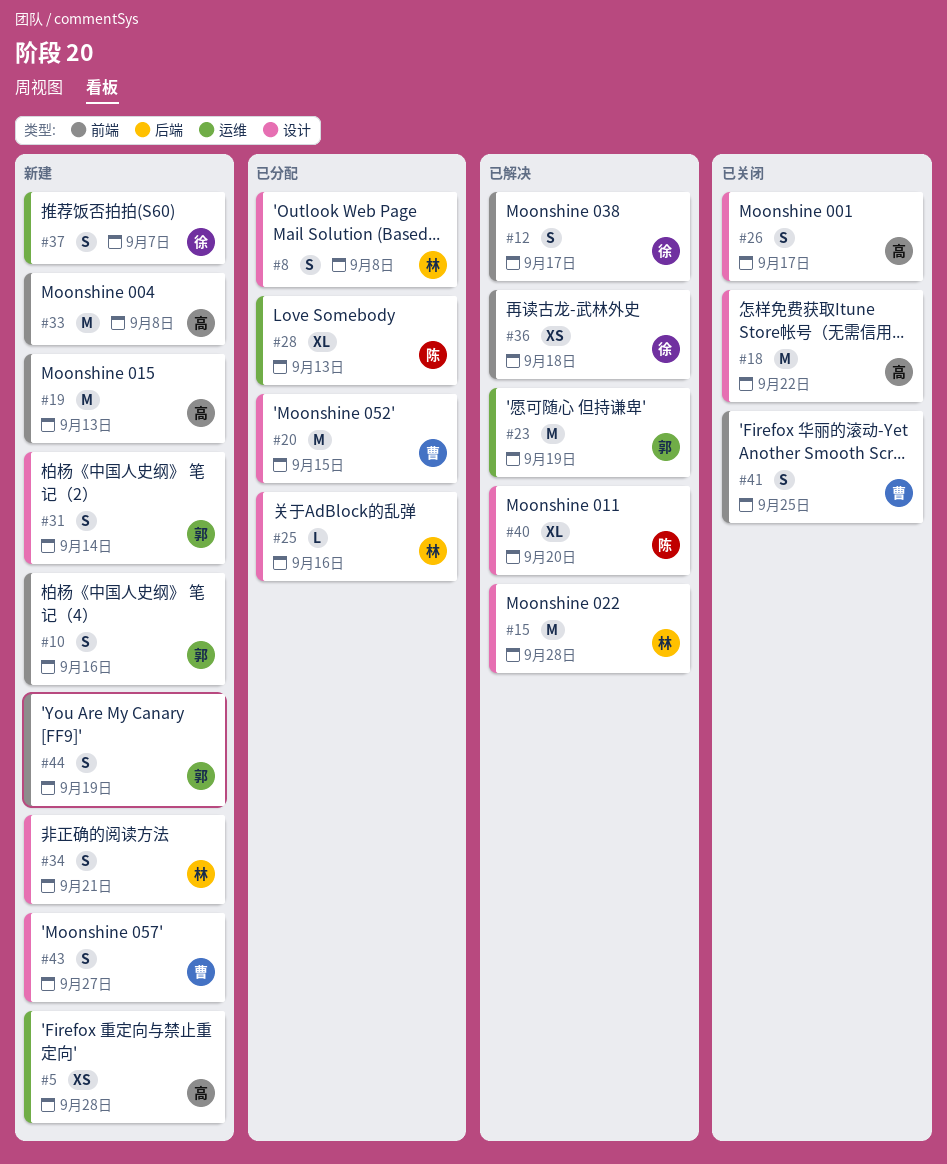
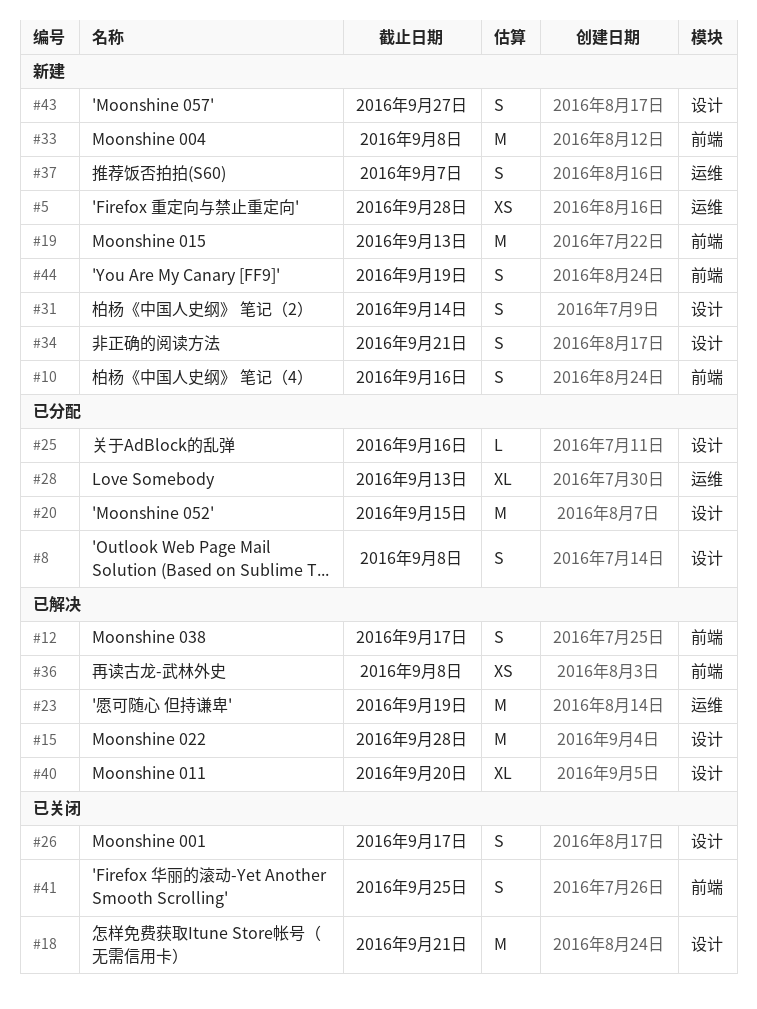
#18, due: Sep 22 -> Sep 21
#36, due: Sep 18 -> Sep 8

